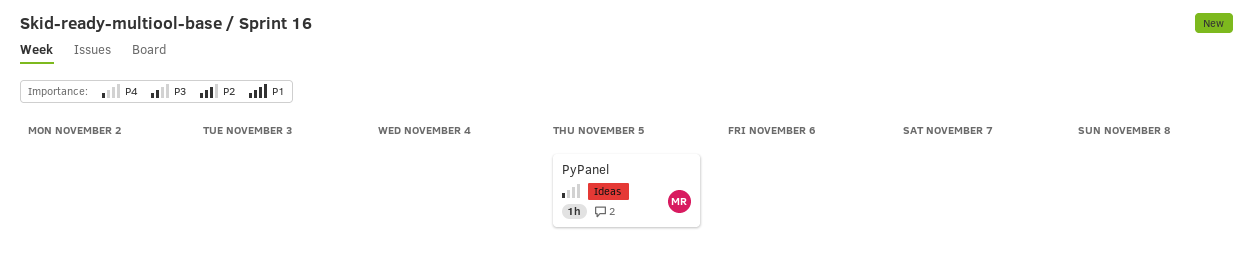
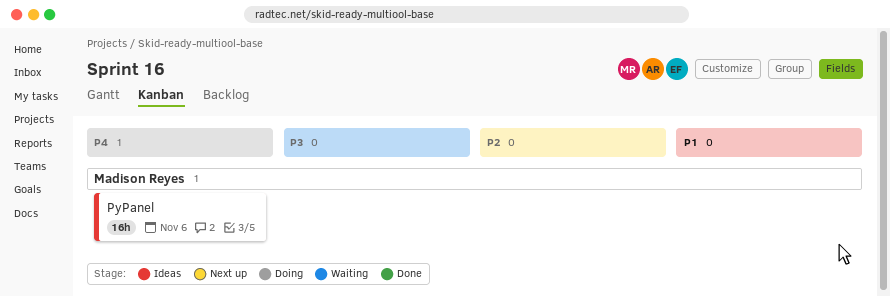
PyPanel, estimate: 1h -> 16h
PyPanel, due: Nov 5 -> Nov 6

